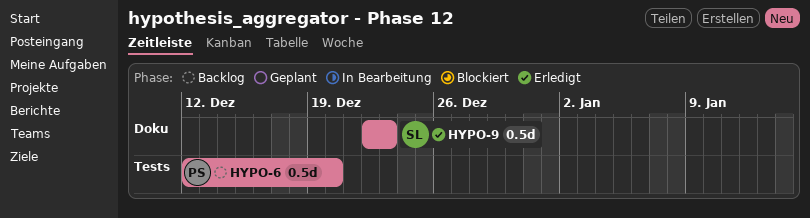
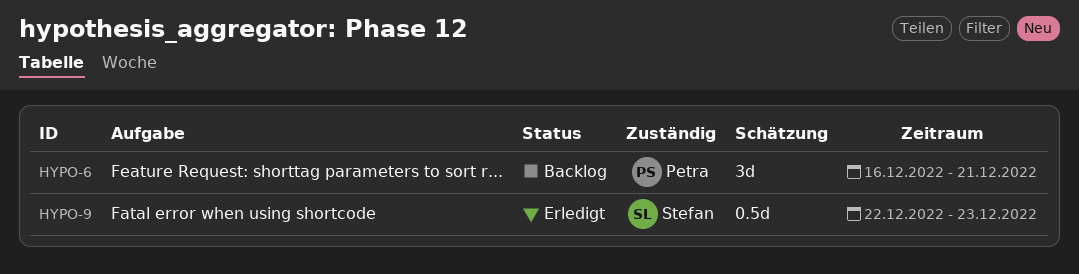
HYPO-6, estimate: 0.5d -> 3d
HYPO-6, start: Dec 12 -> Dec 16
HYPO-6, due: Dec 20 -> Dec 21

